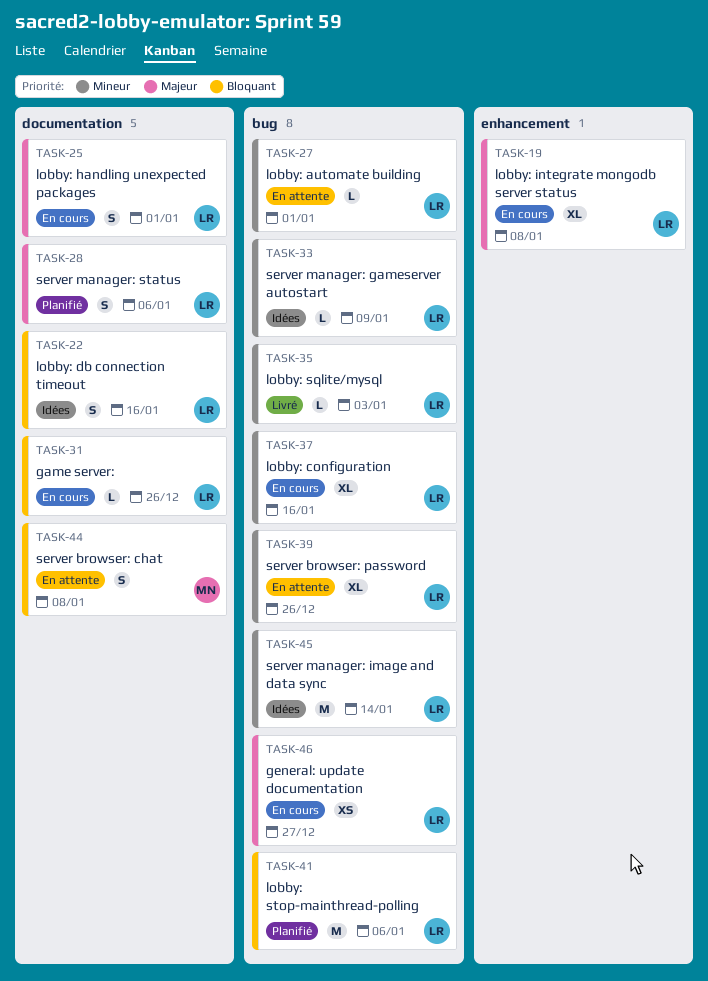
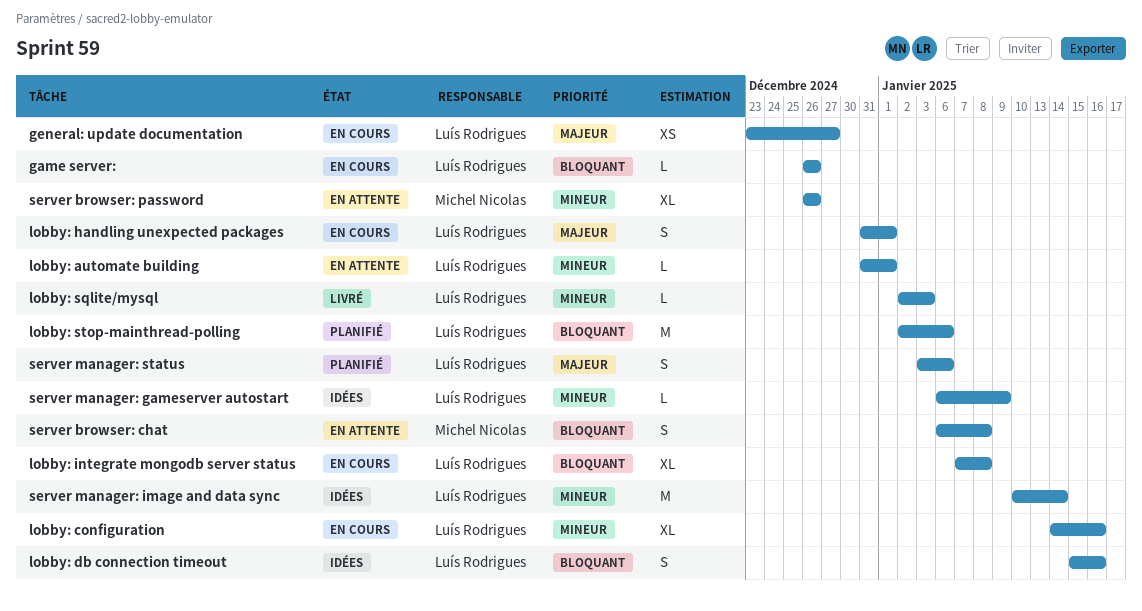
lobby: integrate mongodb server status, priority: Majeur -> Bloquant
server browser: password, owner: Luís Rodrigues -> Michel Nicolas

